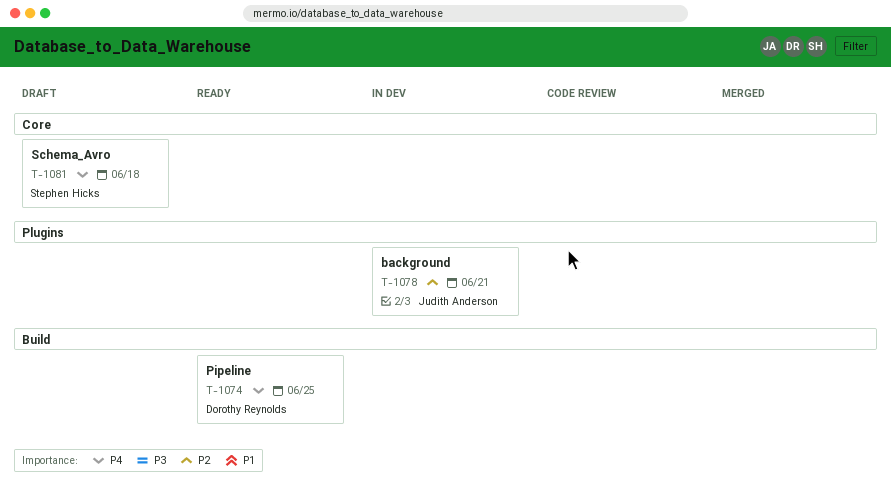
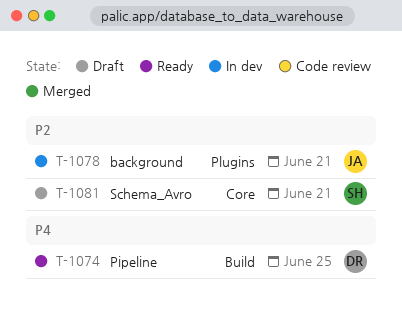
T-1081, priority: P4 -> P2
T-1081, due: Jun 18 -> Jun 21

